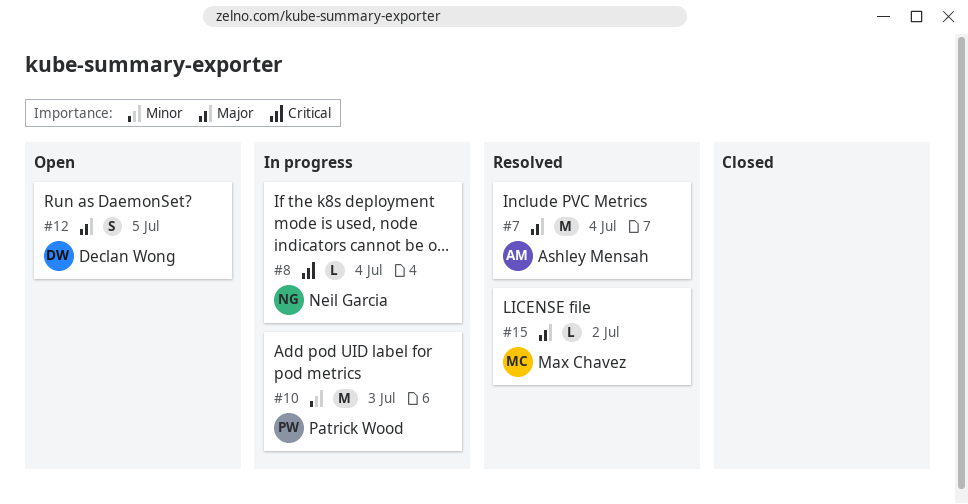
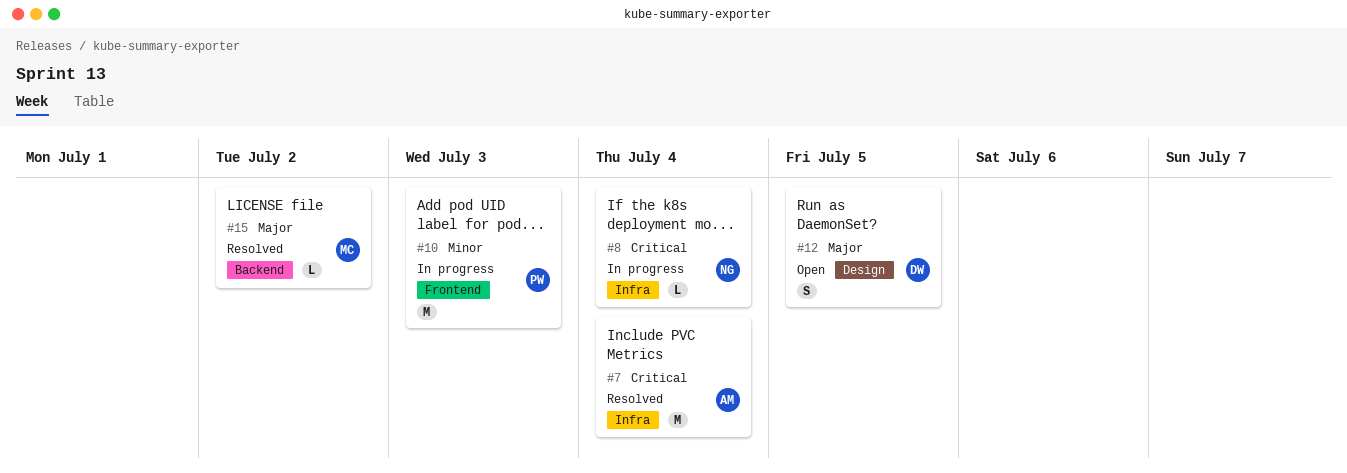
#7, priority: Major -> Critical

